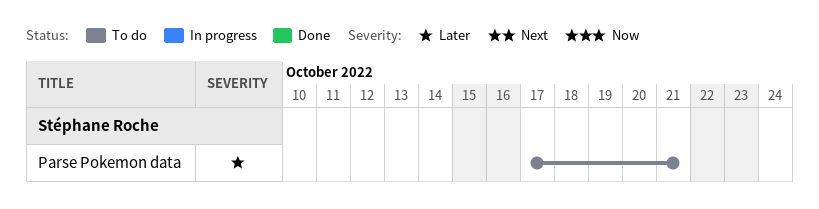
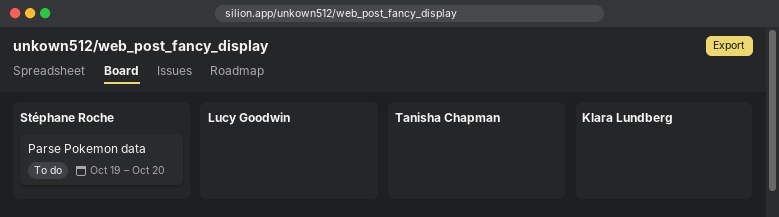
Parse Pokemon data, start: Oct 17 -> Oct 19
Parse Pokemon data, due: Oct 21 -> Oct 20

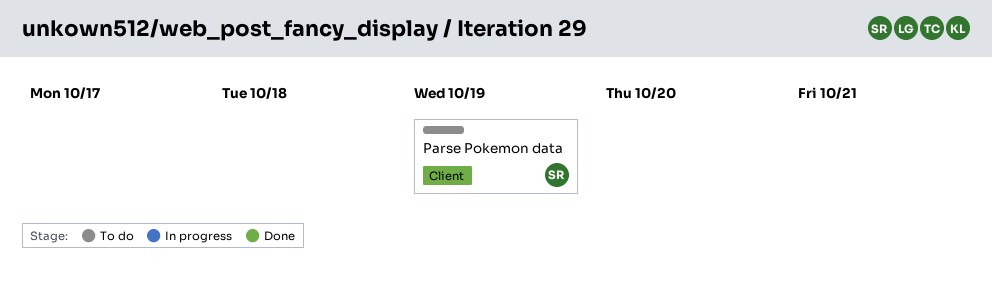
Parse Pokemon data, due: Oct 20 -> Oct 19

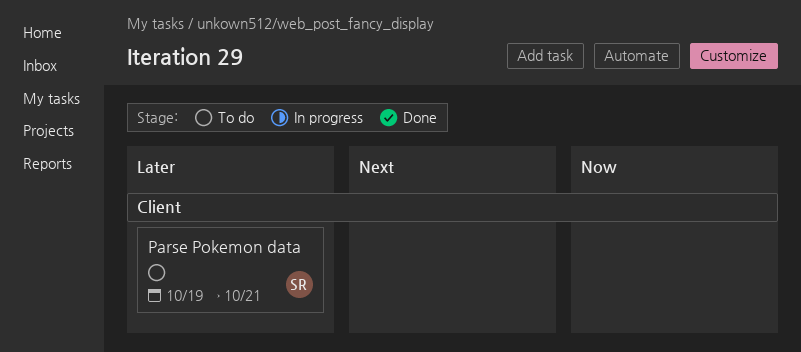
Parse Pokemon data, due: Oct 19 -> Oct 21

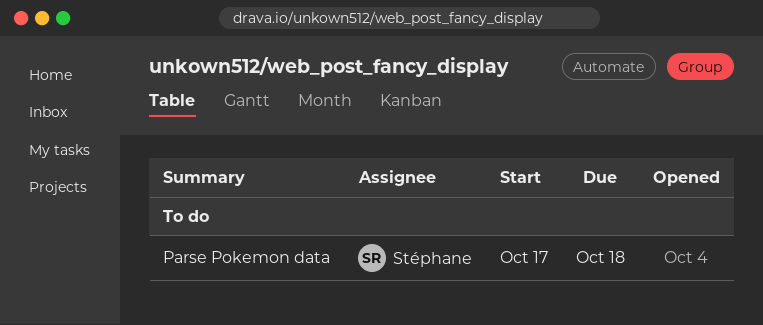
Parse Pokemon data, start: Oct 19 -> Oct 17
Parse Pokemon data, due: Oct 21 -> Oct 18

